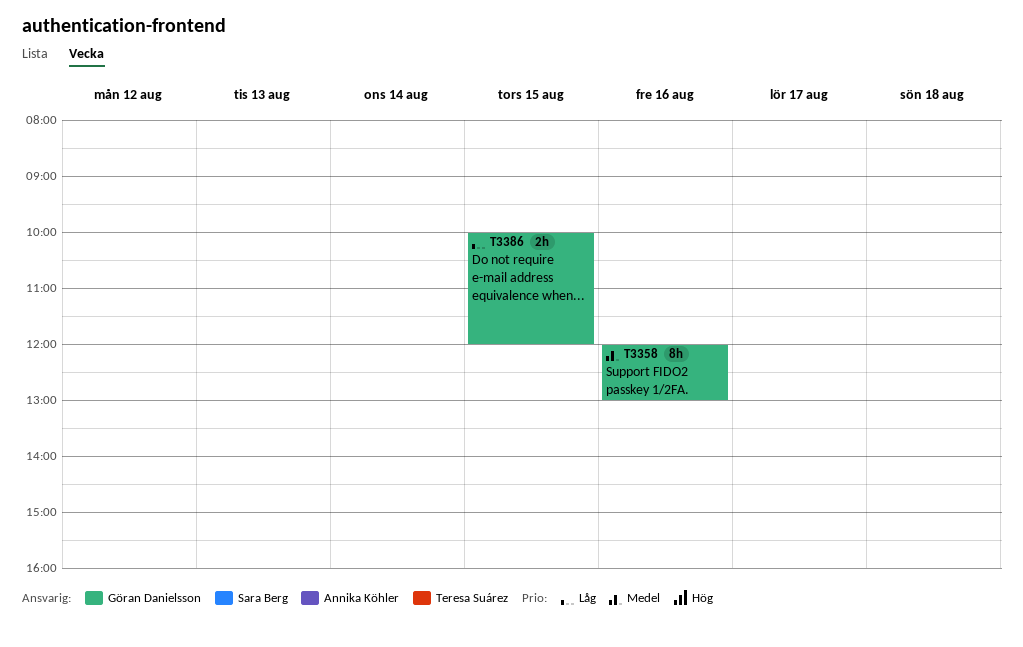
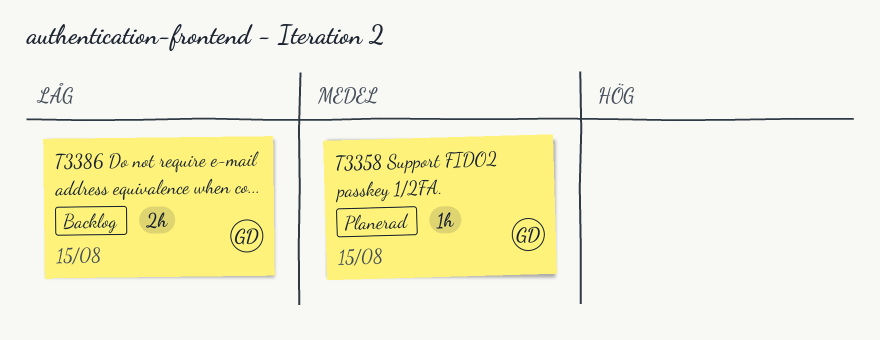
T3358, estimate: 8h -> 1h
T3358, day: Aug 16 -> Aug 15

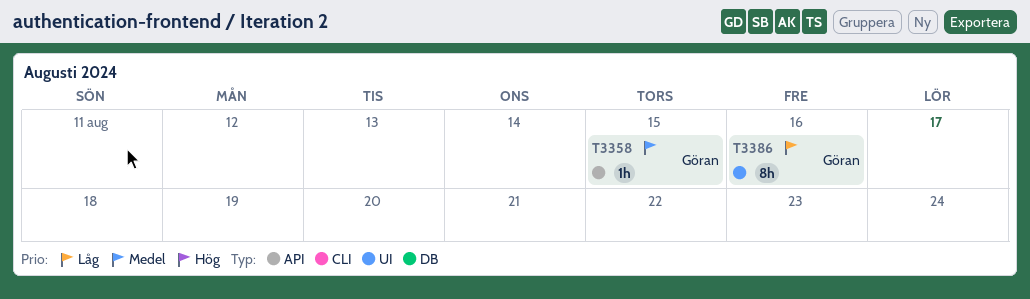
T3386, estimate: 2h -> 8h
T3386, day: Aug 15 -> Aug 16

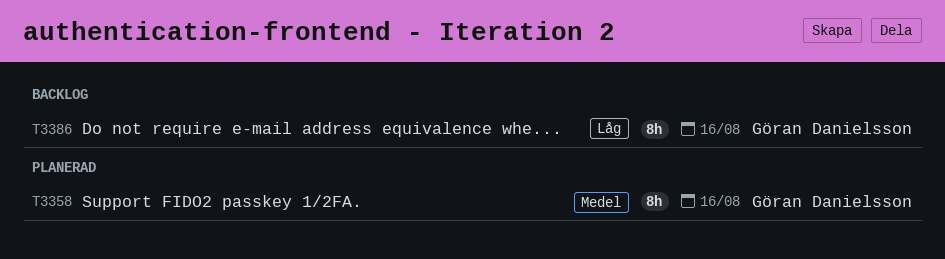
T3358, estimate: 1h -> 8h
T3358, day: Aug 15 -> Aug 16

